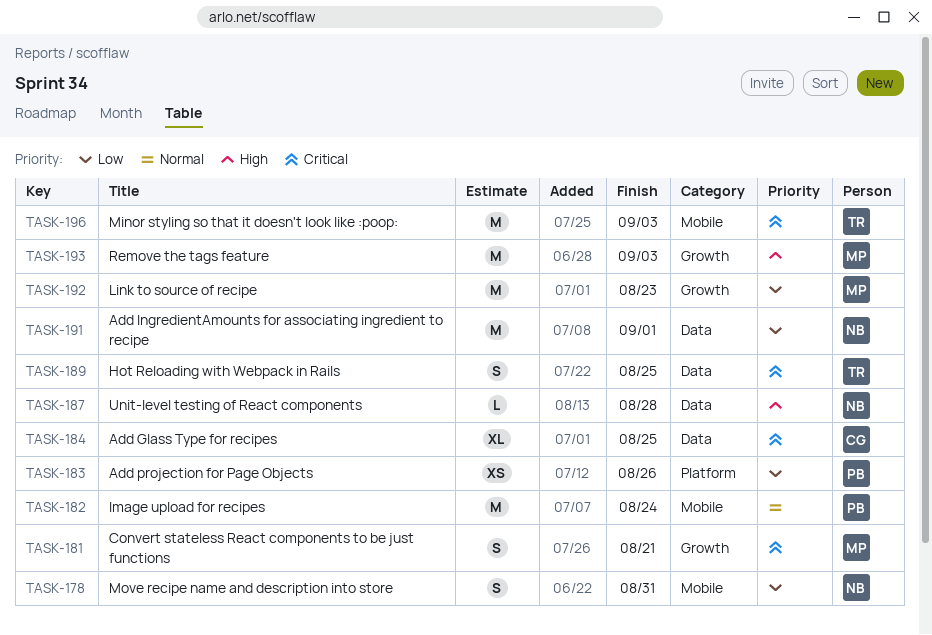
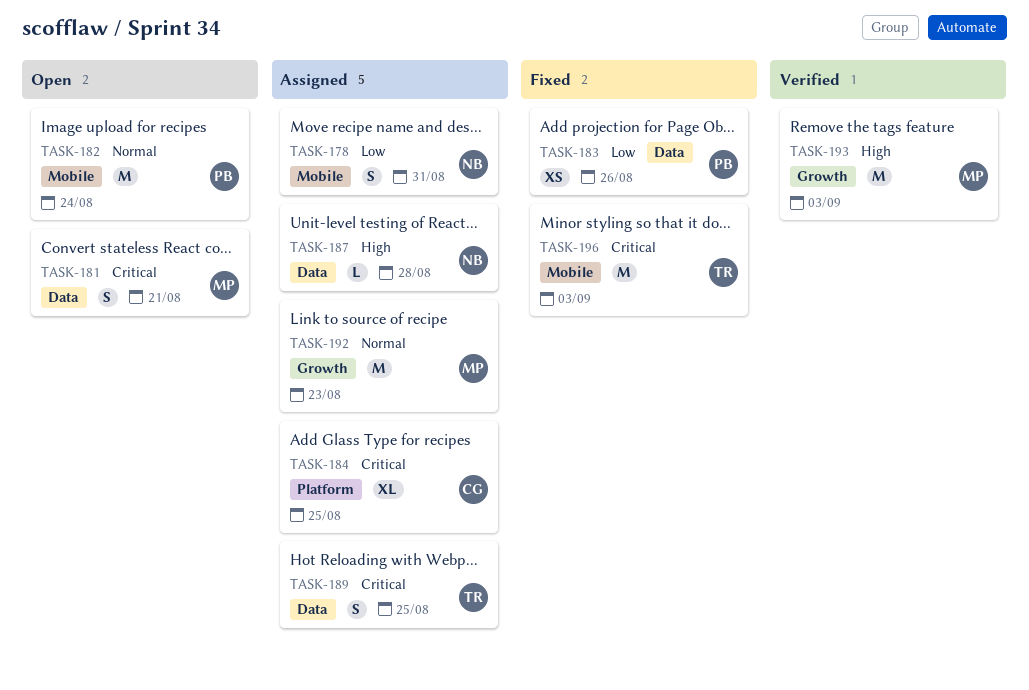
TASK-181, label: Growth -> Data
TASK-183, label: Platform -> Data
TASK-184, label: Data -> Platform
TASK-191: present -> none
TASK-192, priority: Low -> Normal

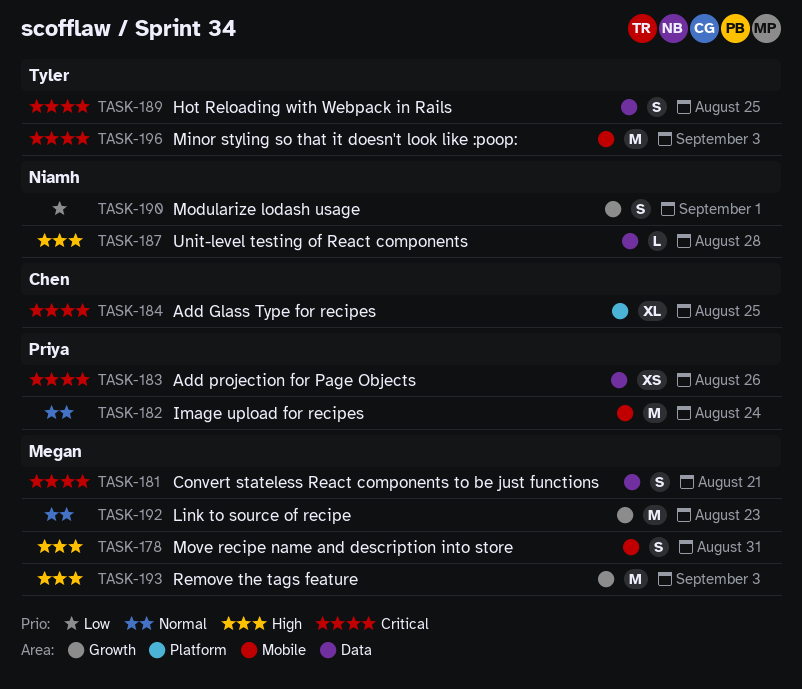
TASK-178, owner: Niamh -> Megan
TASK-178, priority: Low -> High
TASK-183, priority: Low -> Critical
TASK-190: none -> present

